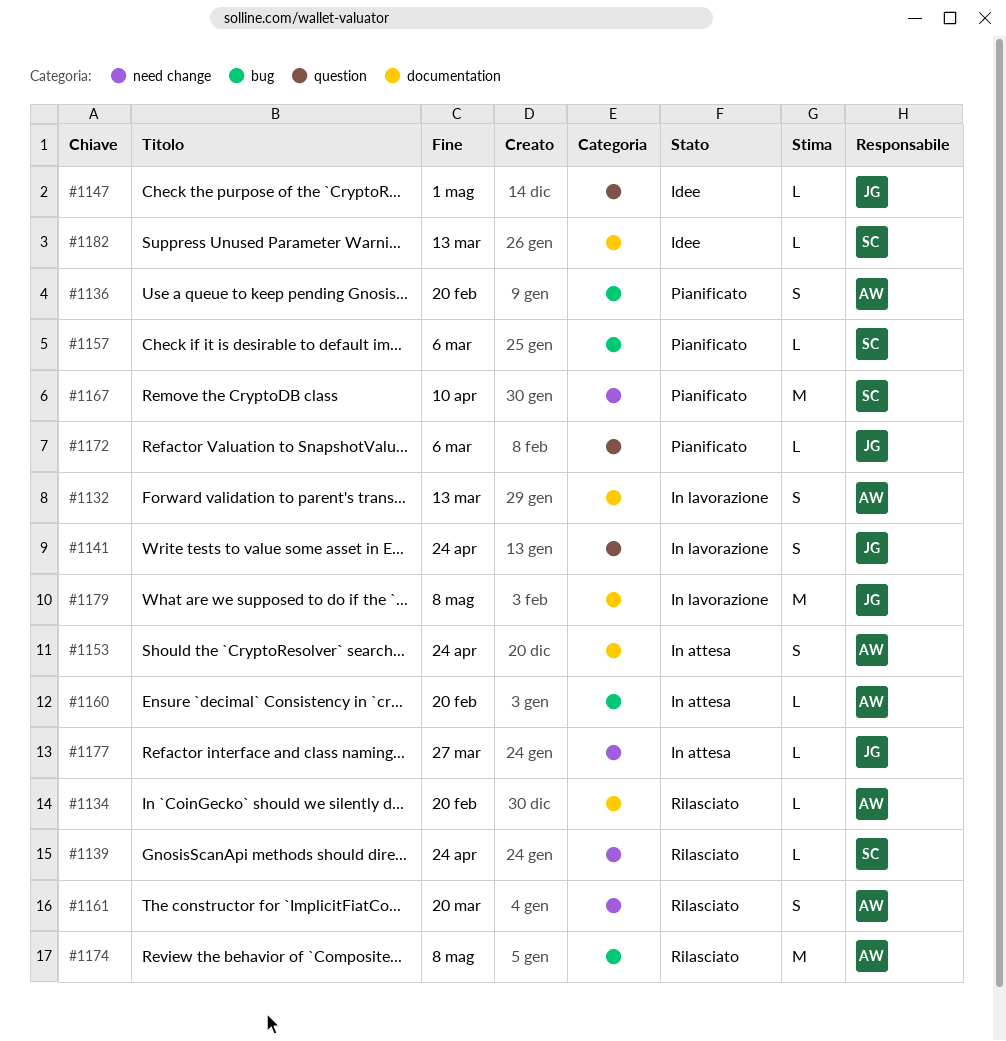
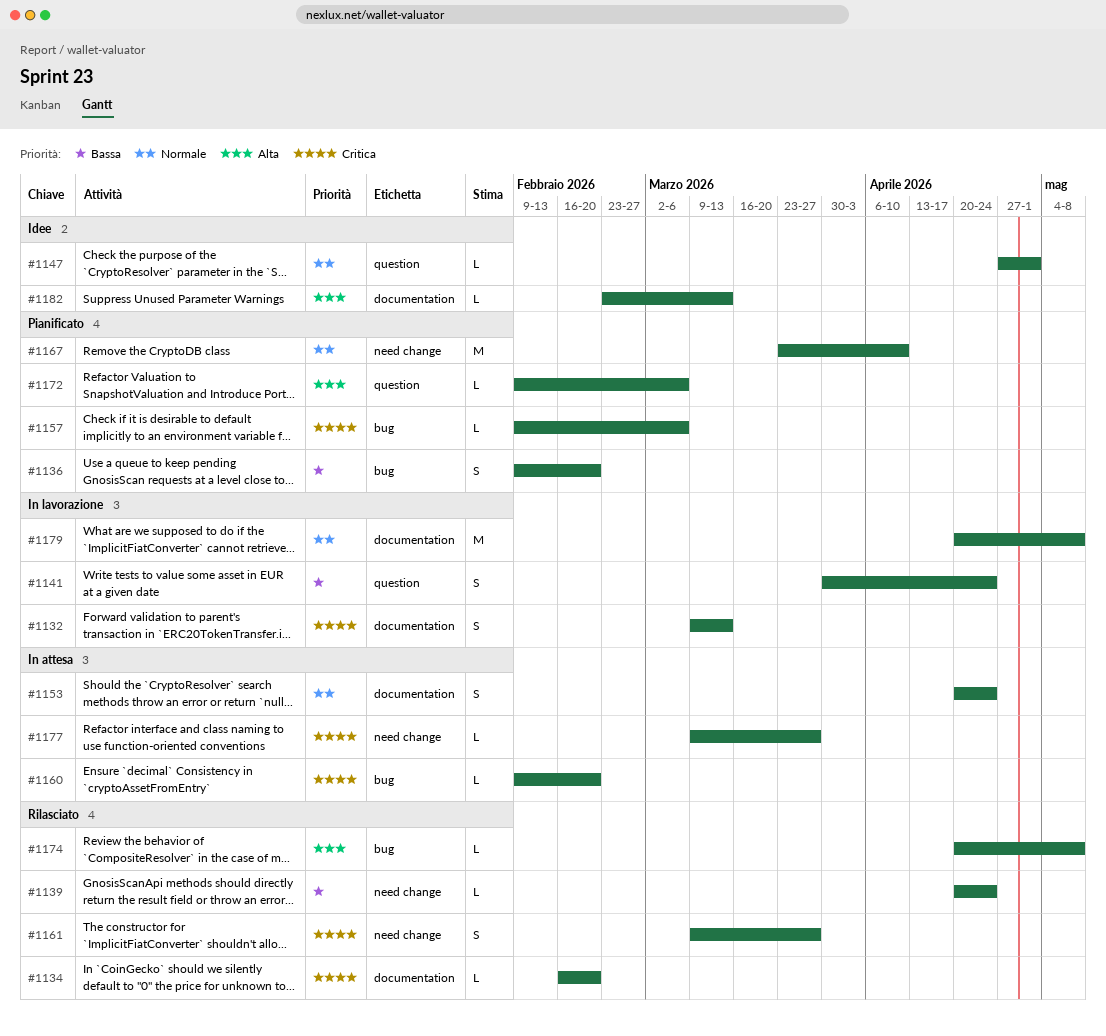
#1161, due: Mar 20 -> Mar 27
#1174, estimate: M -> L

